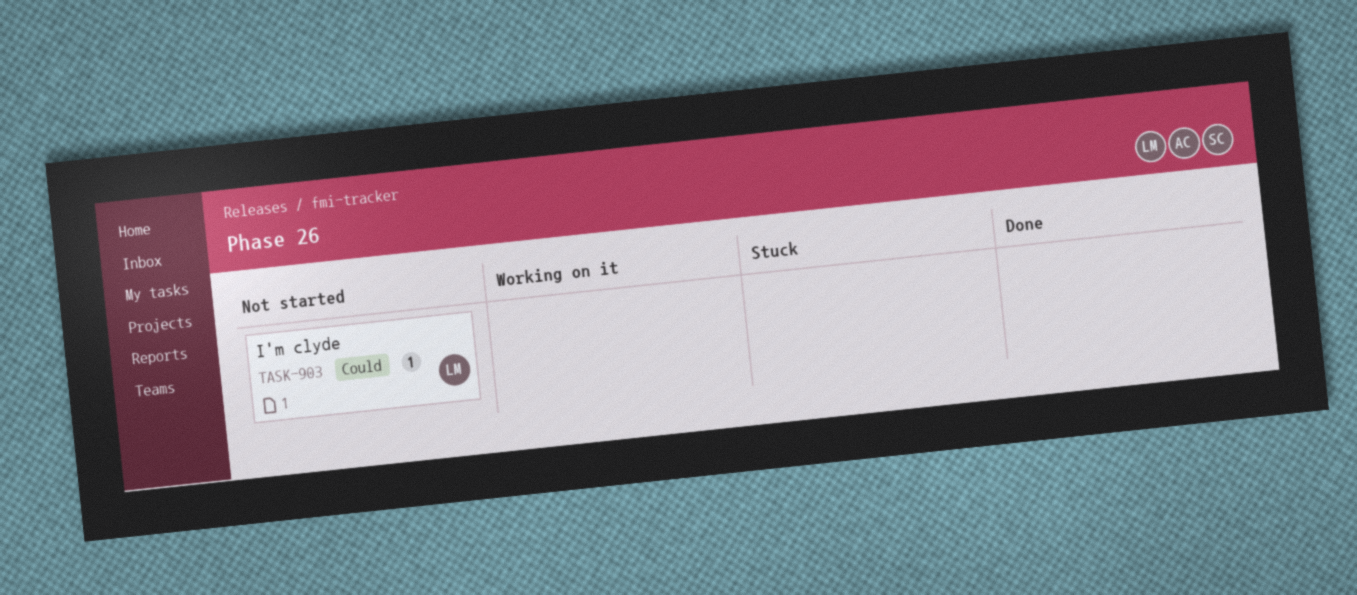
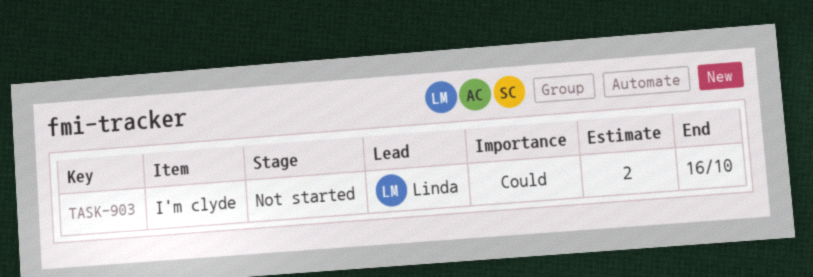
TASK-903, estimate: 1 -> 2

